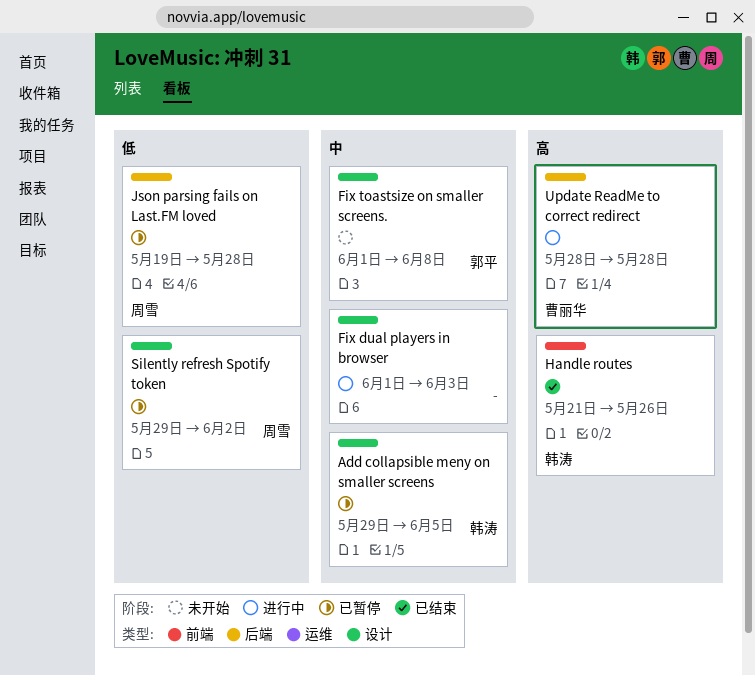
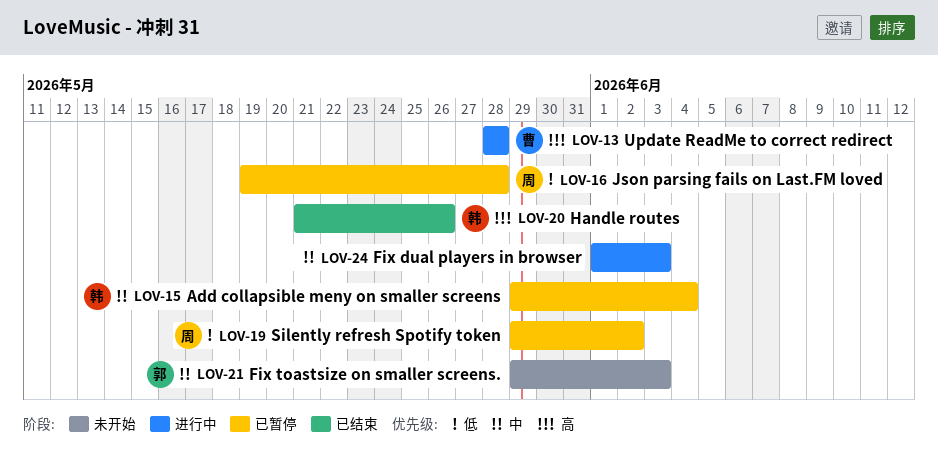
Add collapsible meny on smaller screens, due: Jun 5 -> Jun 4
Fix toastsize on smaller screens., start: Jun 1 -> May 29
Fix toastsize on smaller screens., due: Jun 8 -> Jun 3

